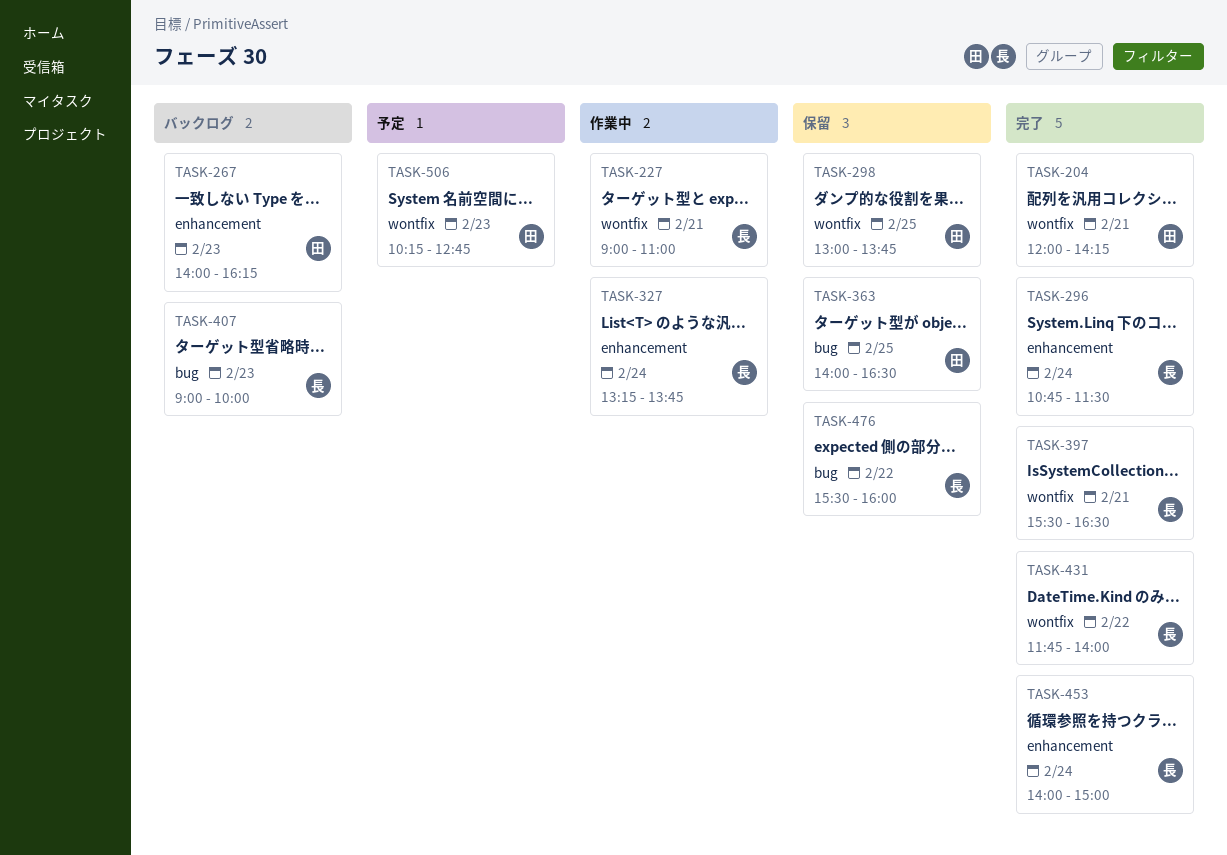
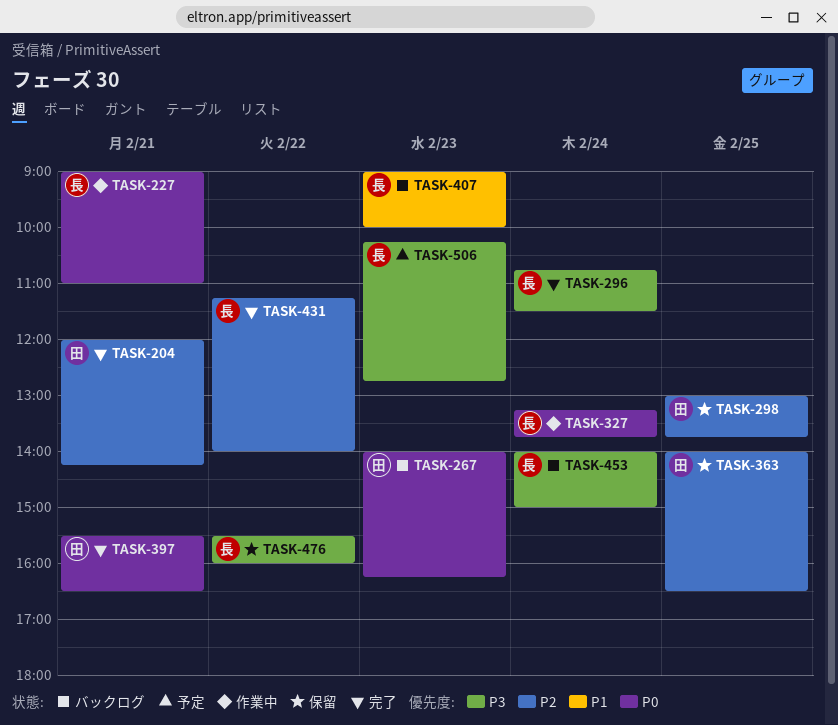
TASK-397, owner: 長 -> 田
TASK-431, begins: 11:45 -> 11:15
TASK-453, status: 完了 -> バックログ
TASK-506, owner: 田 -> 長

